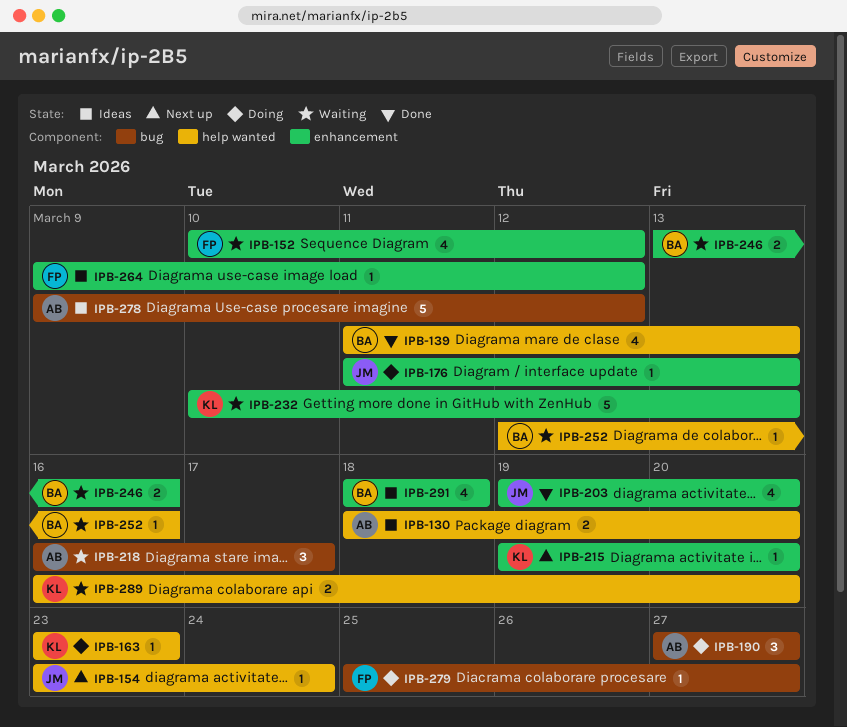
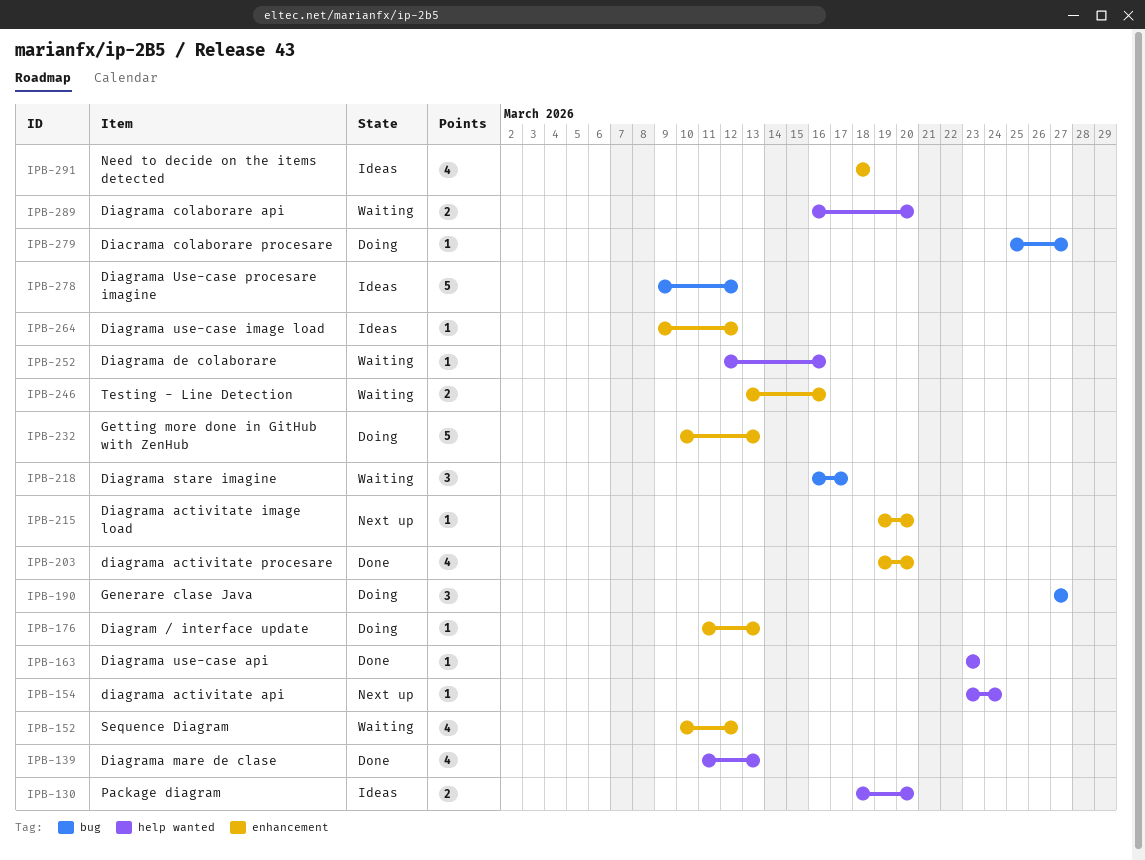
IPB-163, status: Doing -> Done
IPB-232, status: Waiting -> Doing

